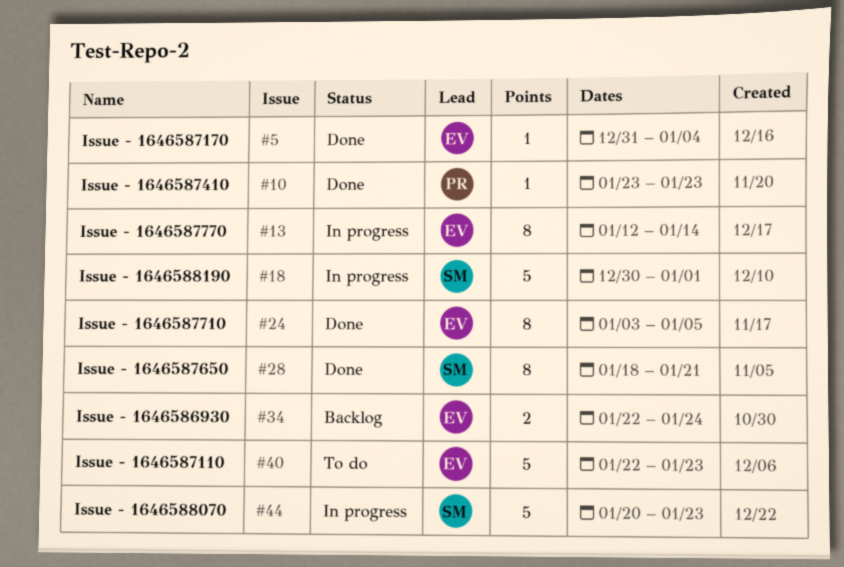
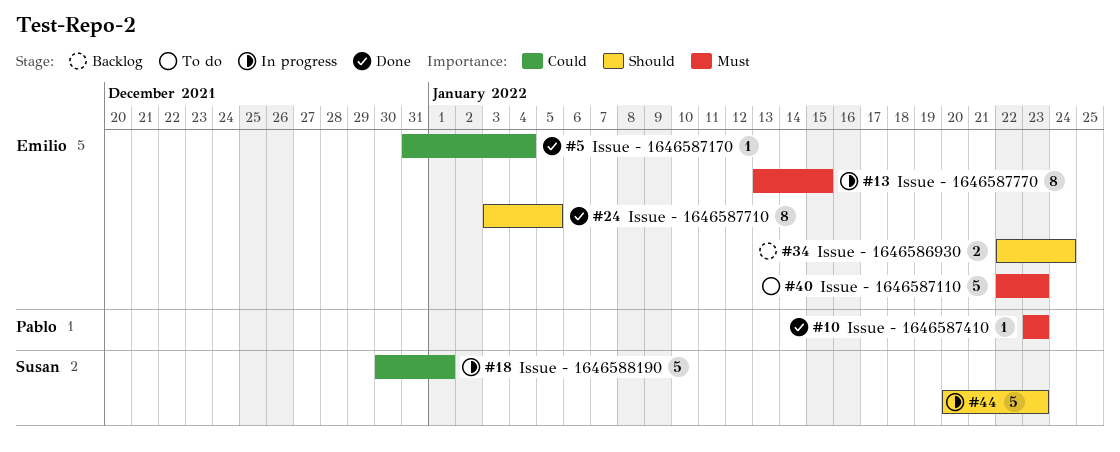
#13, start: Jan 12 -> Jan 13
#13, due: Jan 14 -> Jan 15
#28: present -> none

